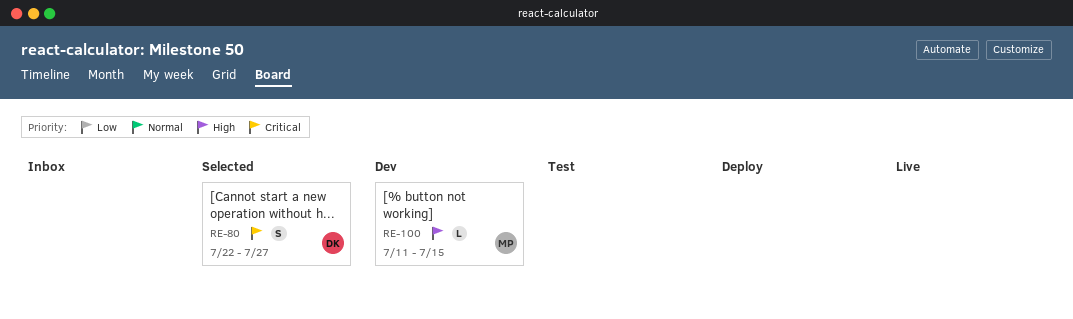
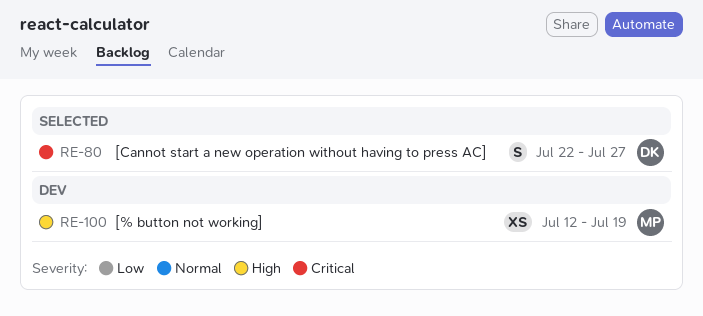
RE-100, estimate: L -> XS
RE-100, start: Jul 11 -> Jul 12
RE-100, due: Jul 15 -> Jul 19

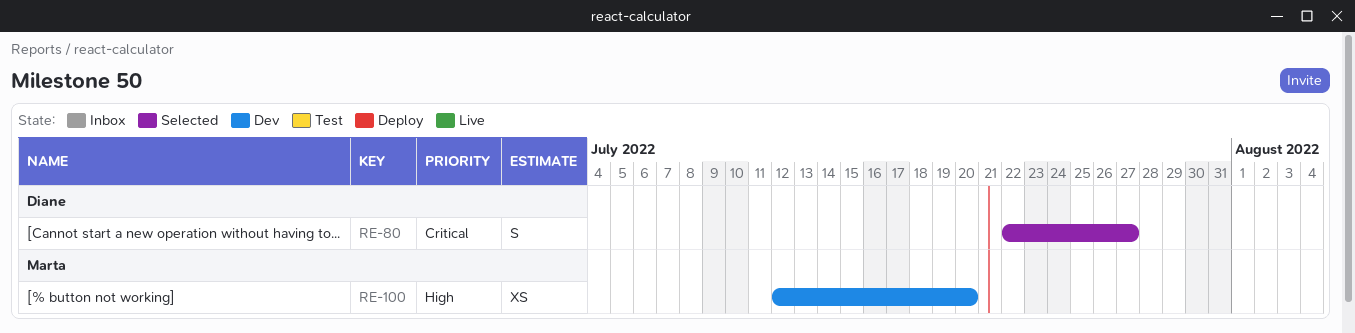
RE-100, due: Jul 19 -> Jul 20

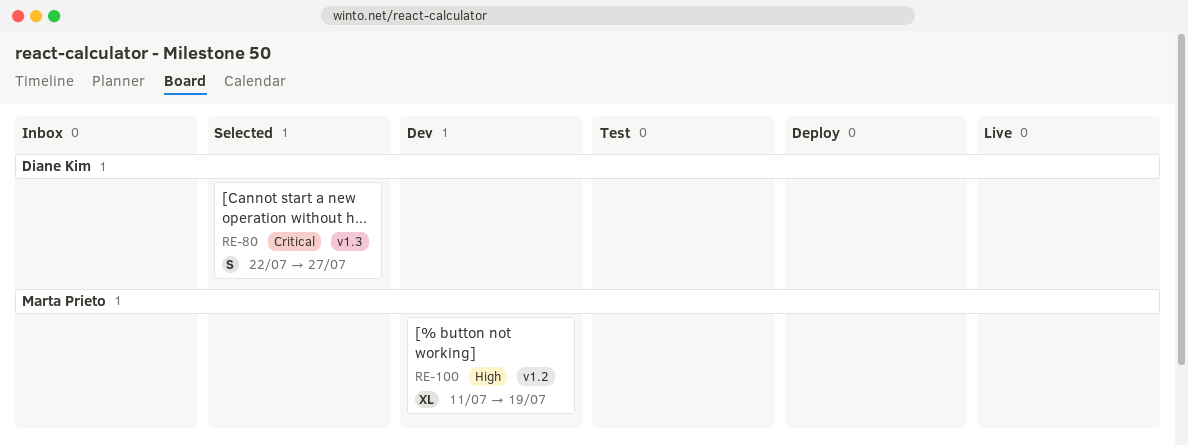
RE-100, estimate: XS -> XL
RE-100, start: Jul 12 -> Jul 11
RE-100, due: Jul 20 -> Jul 19

